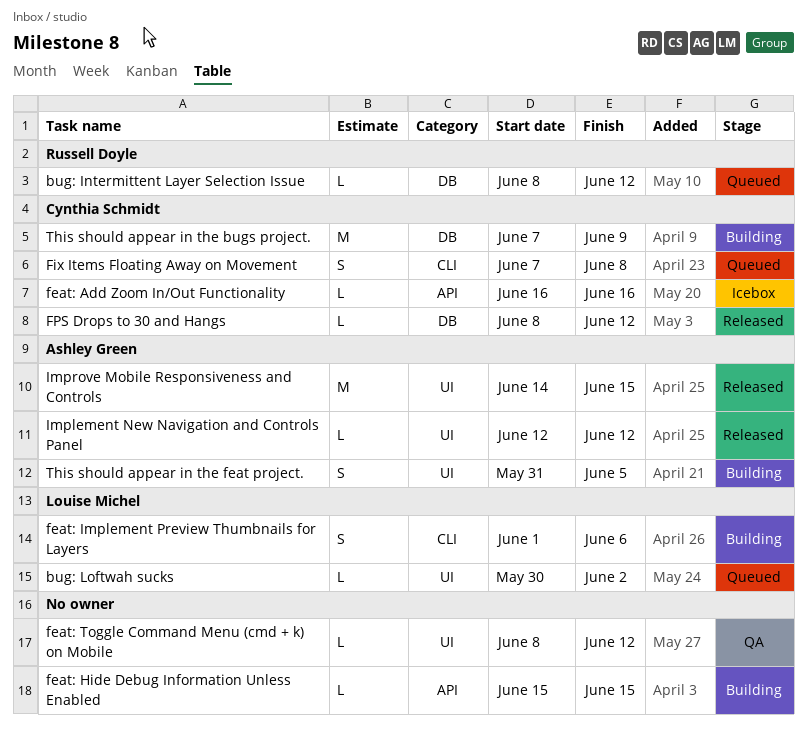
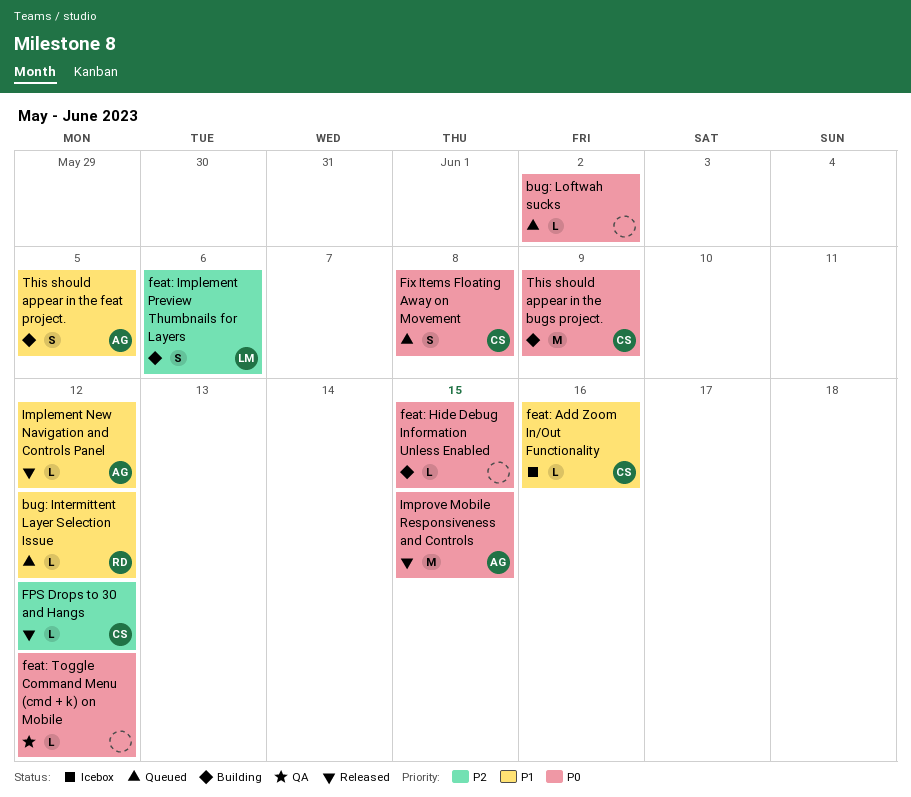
bug: Loftwah sucks, owner: Louise Michel -> none

